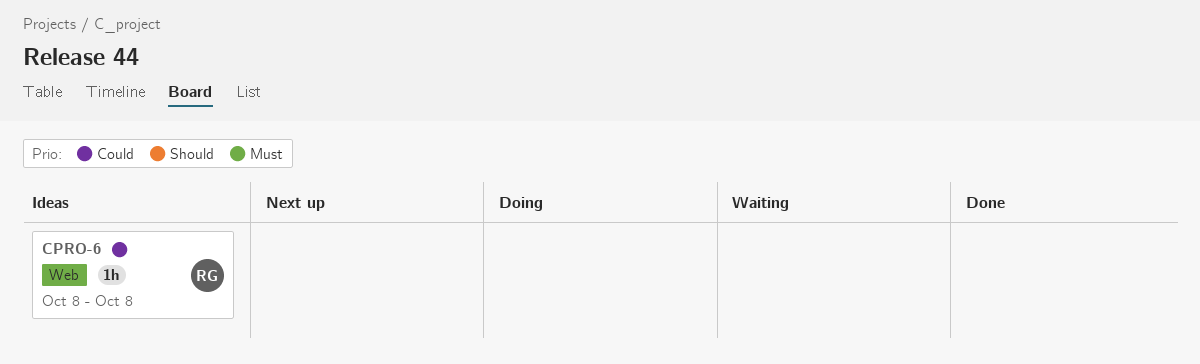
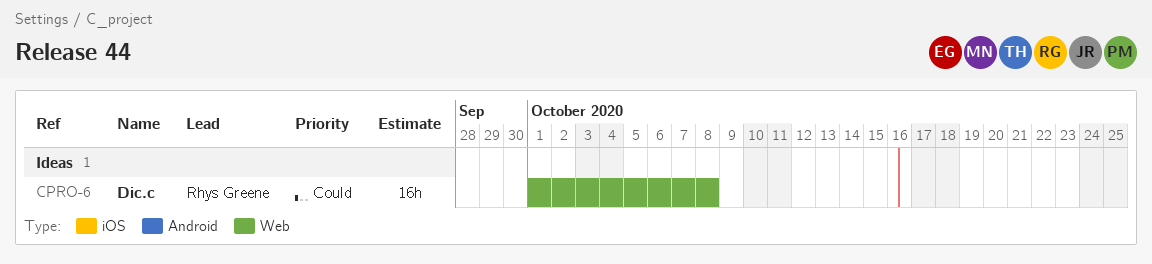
CPRO-6, estimate: 1h -> 16h
CPRO-6, start: Oct 8 -> Oct 1

